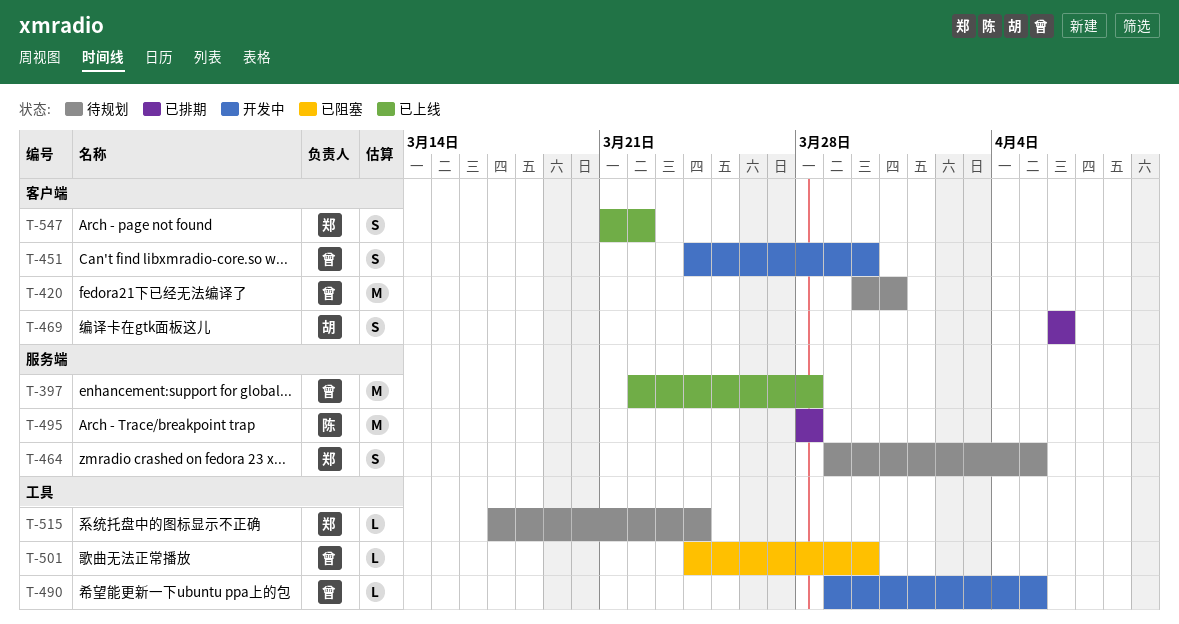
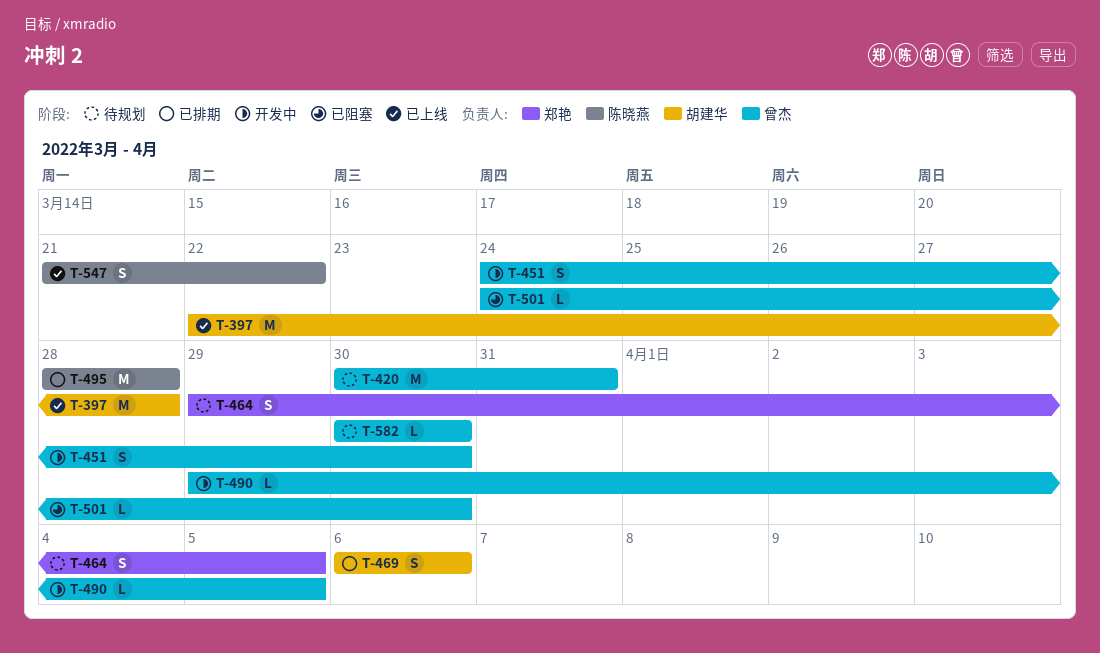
T-397, owner: 曾杰 -> 胡建华
T-515: present -> none
T-547, owner: 郑艳 -> 陈晓燕
T-582: none -> present

